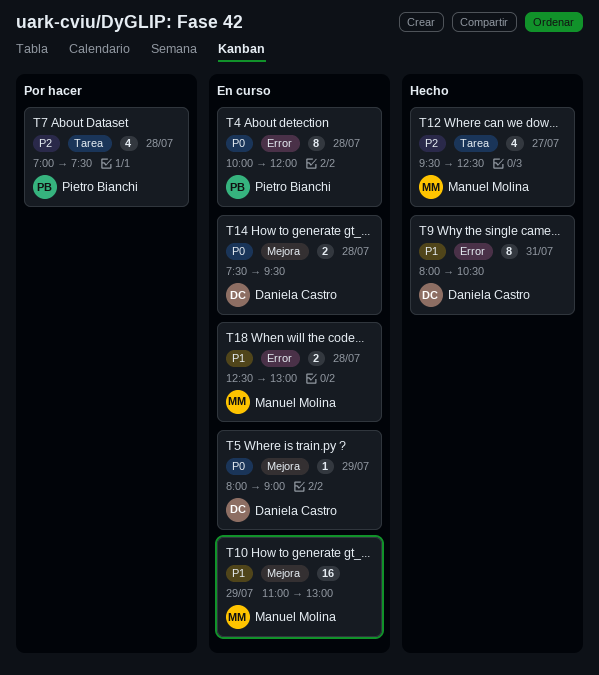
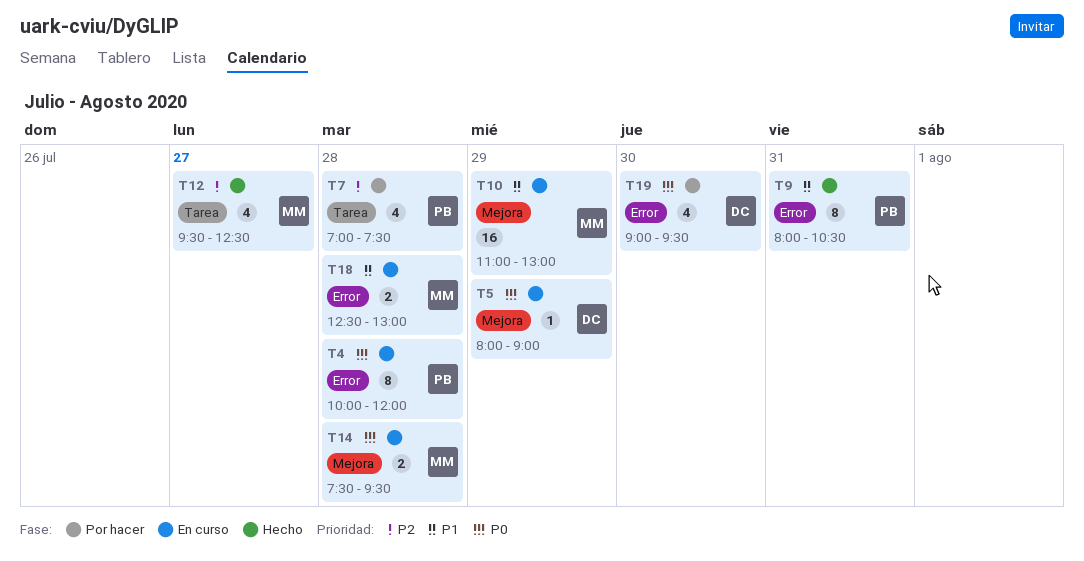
T9, owner: Daniela Castro -> Pietro Bianchi
T14, owner: Daniela Castro -> Manuel Molina
T19: none -> present

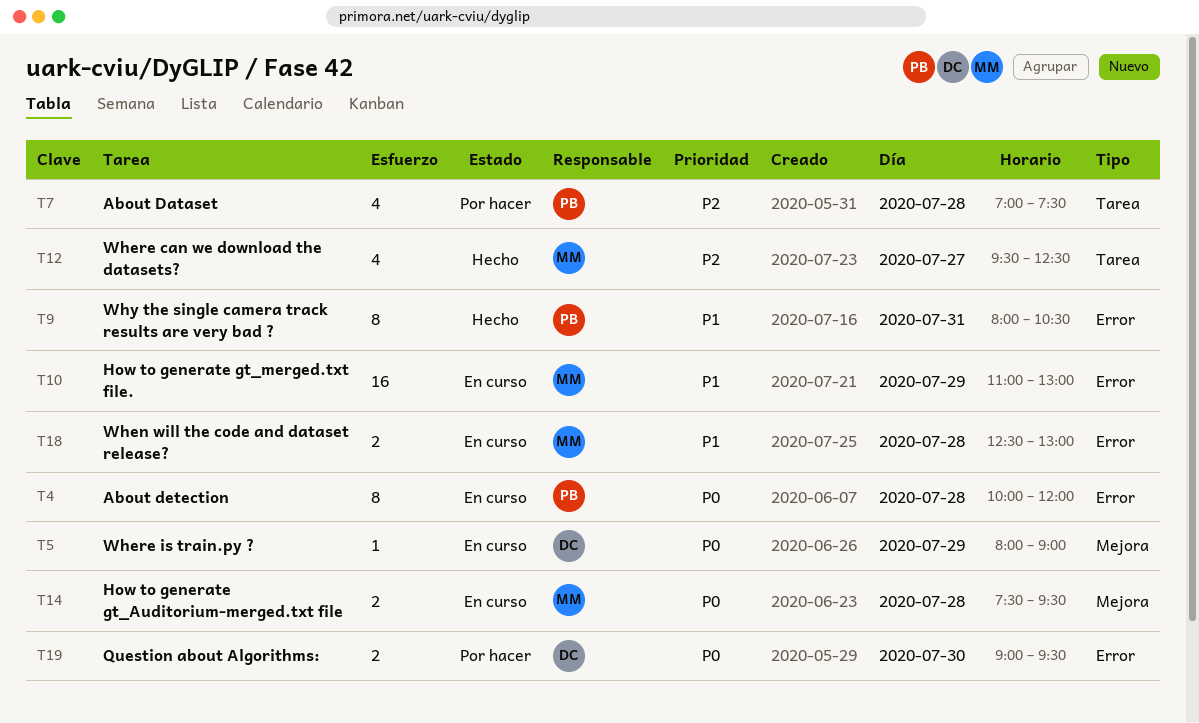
T10, label: Mejora -> Error
T19, estimate: 4 -> 2

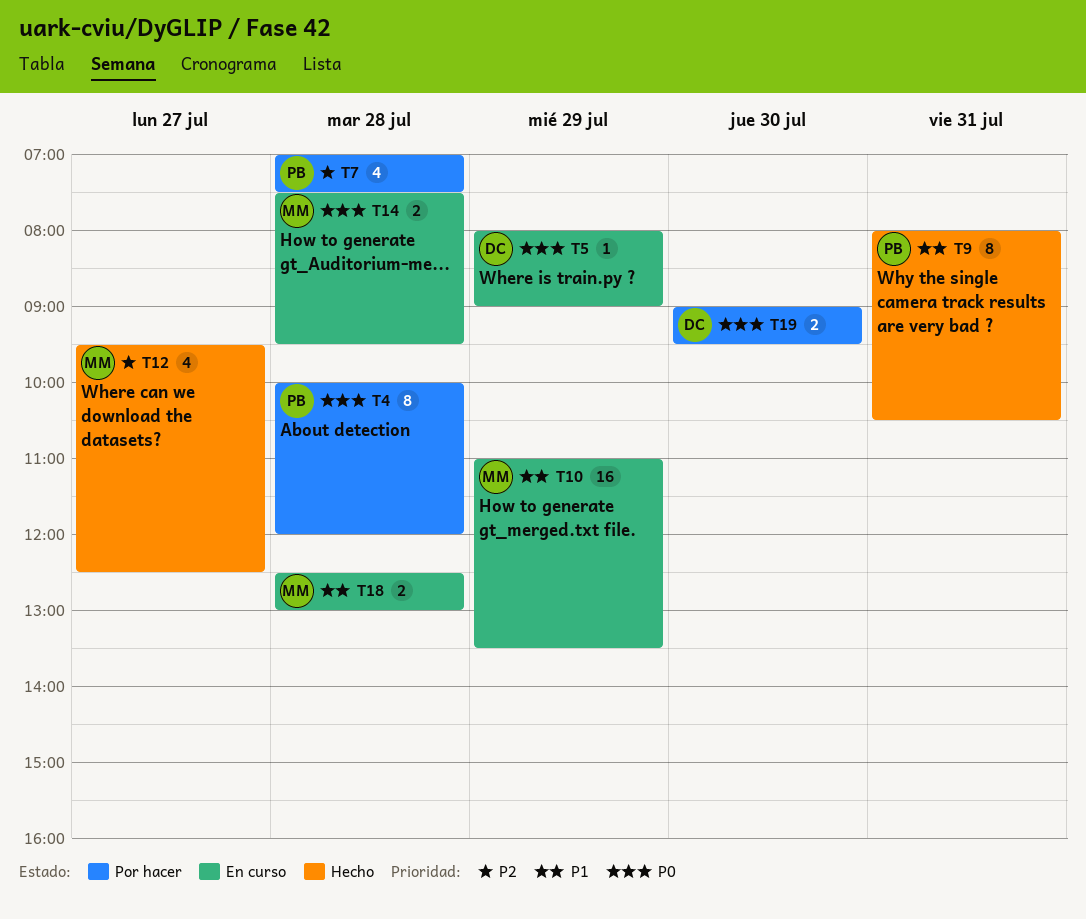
T4, status: En curso -> Por hacer
T10, ends: 13:00 -> 13:30

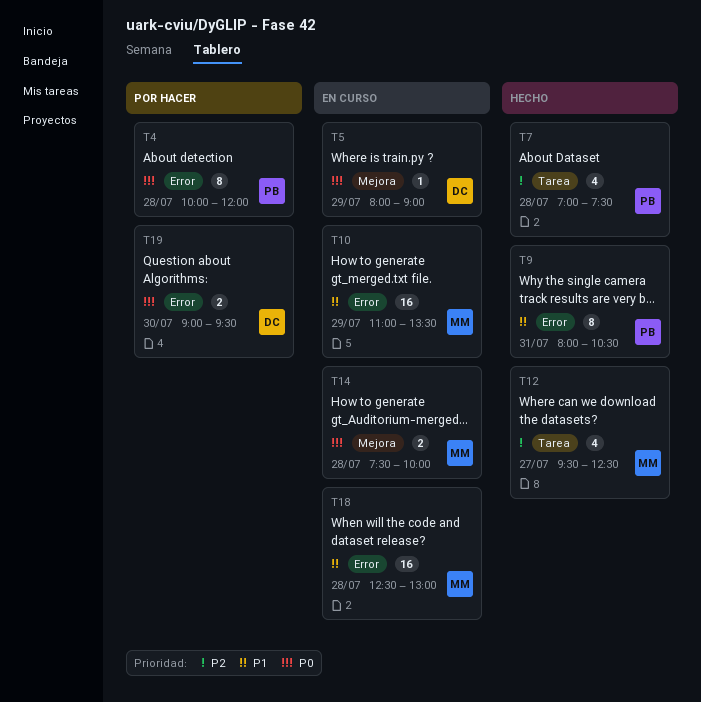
T7, status: Por hacer -> Hecho
T14, ends: 09:30 -> 10:00
T18, estimate: 2 -> 16

